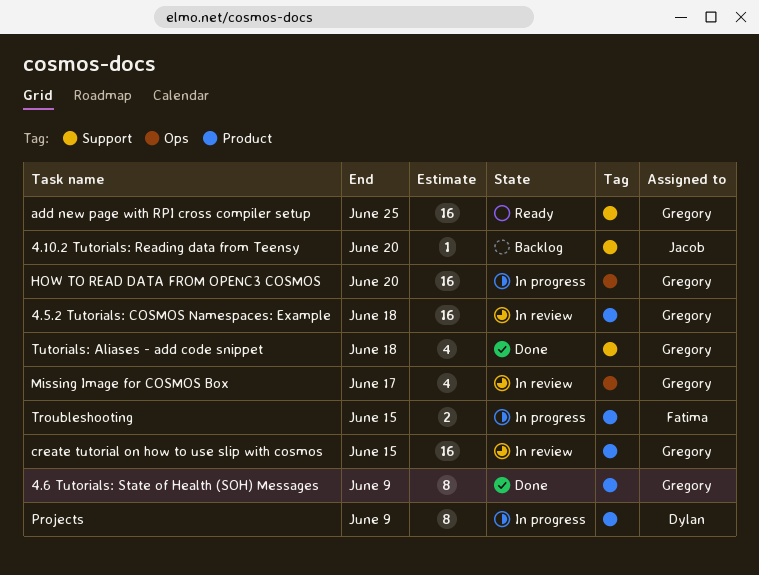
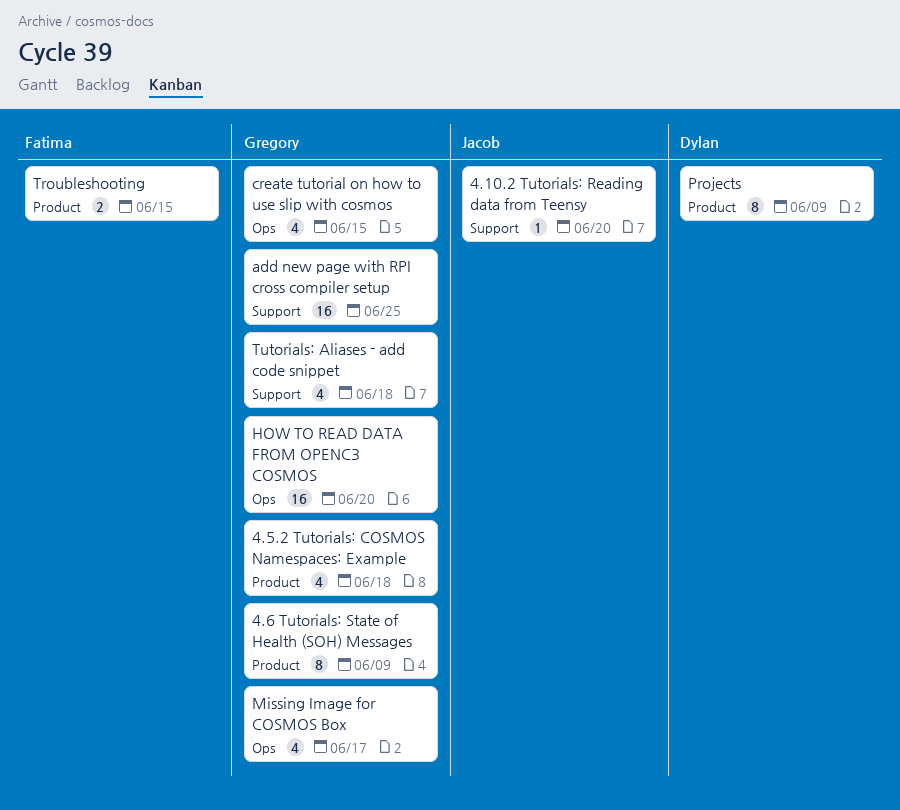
4.5.2 Tutorials: COSMOS Namespaces: Example, estimate: 16 -> 4
create tutorial on how to use slip with cosmos, label: Product -> Ops
create tutorial on how to use slip with cosmos, estimate: 16 -> 4

